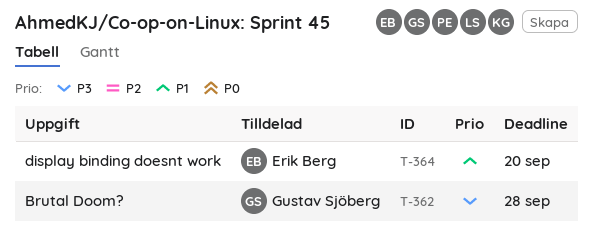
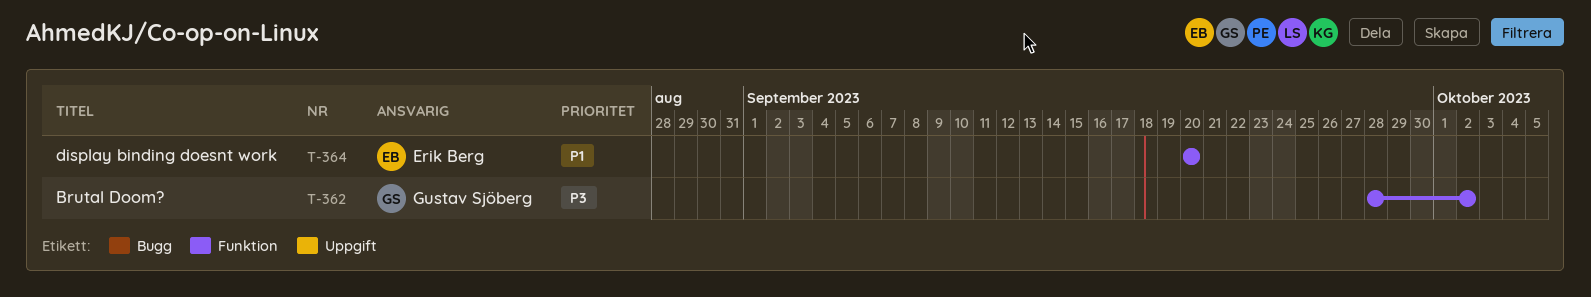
T-362, due: Sep 28 -> Oct 2

